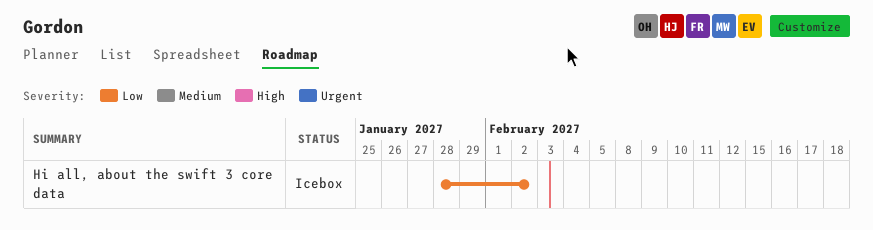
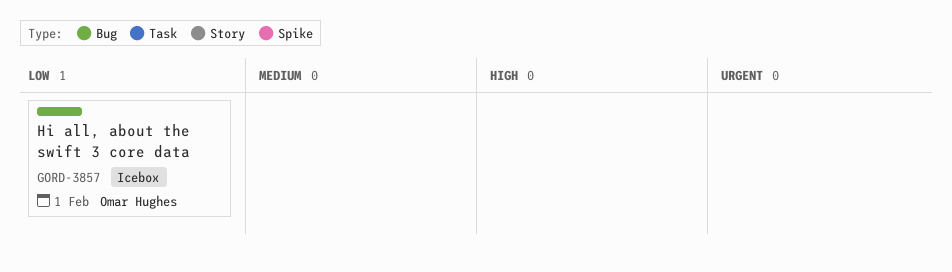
Hi all, about the swift 3 core data, due: Feb 2 -> Feb 1

